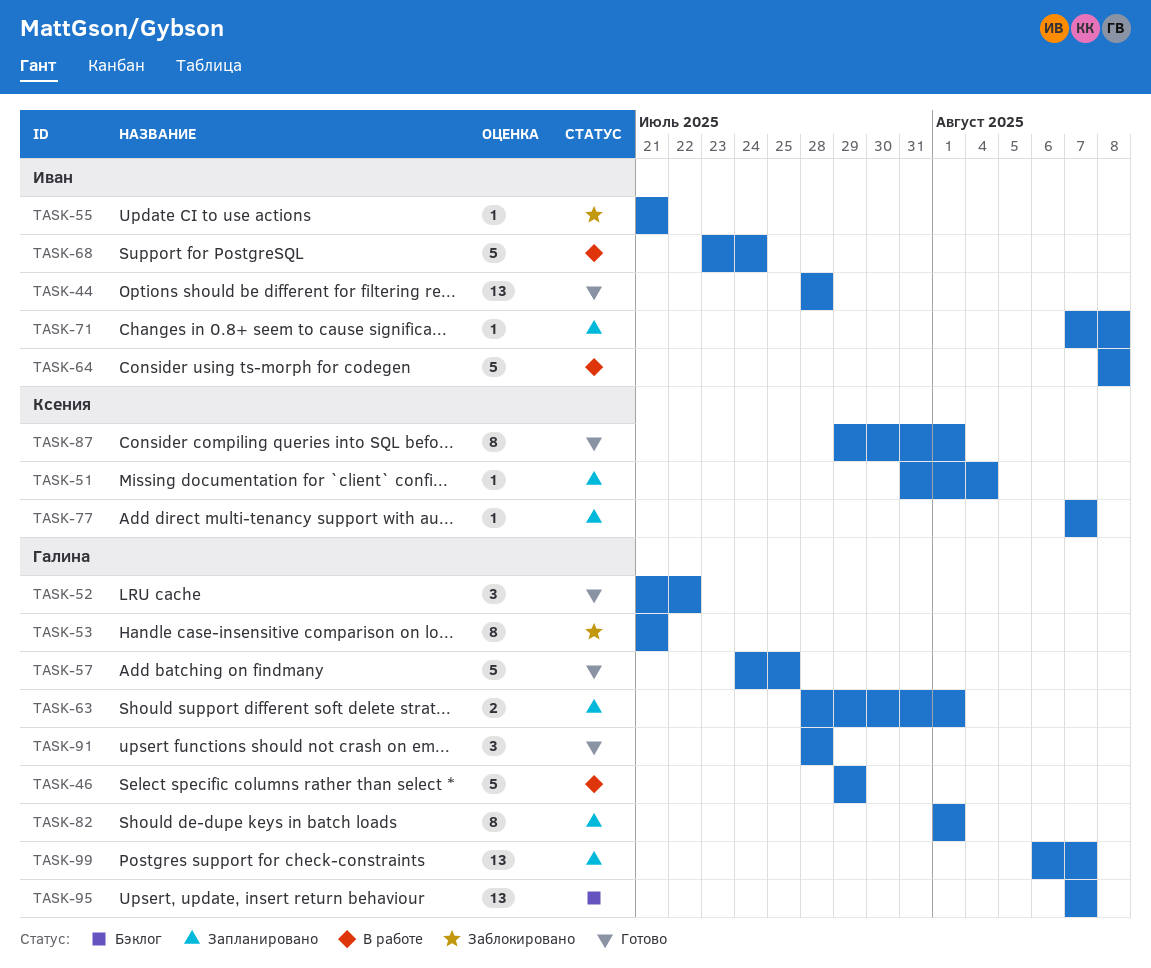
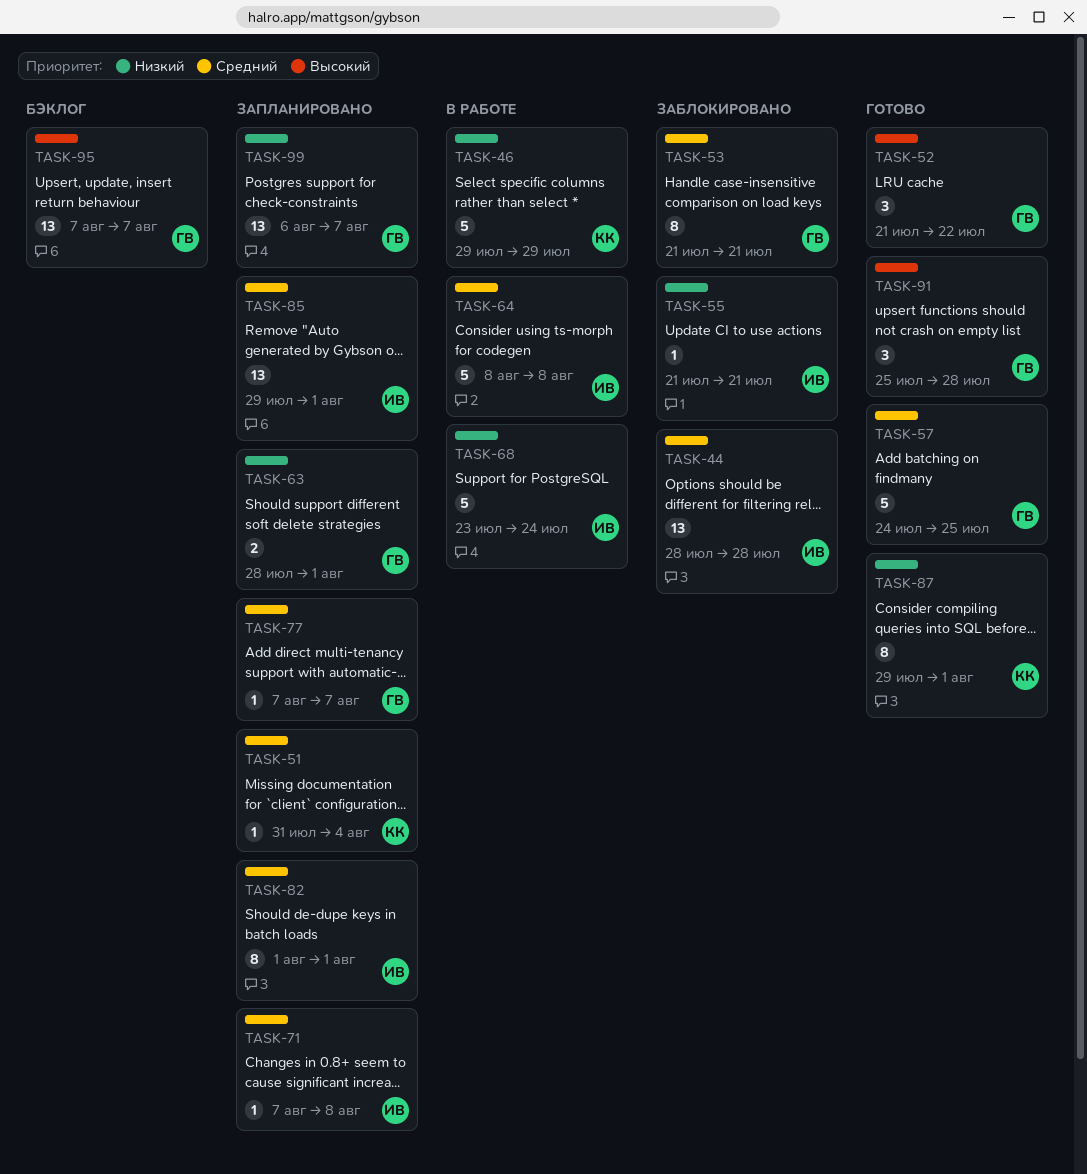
TASK-44, status: Готово -> Заблокировано
TASK-46, owner: Галина -> Ксения
TASK-77, owner: Ксения -> Галина
TASK-82, owner: Галина -> Иван
TASK-85: none -> present
TASK-91, start: Jul 28 -> Jul 25

